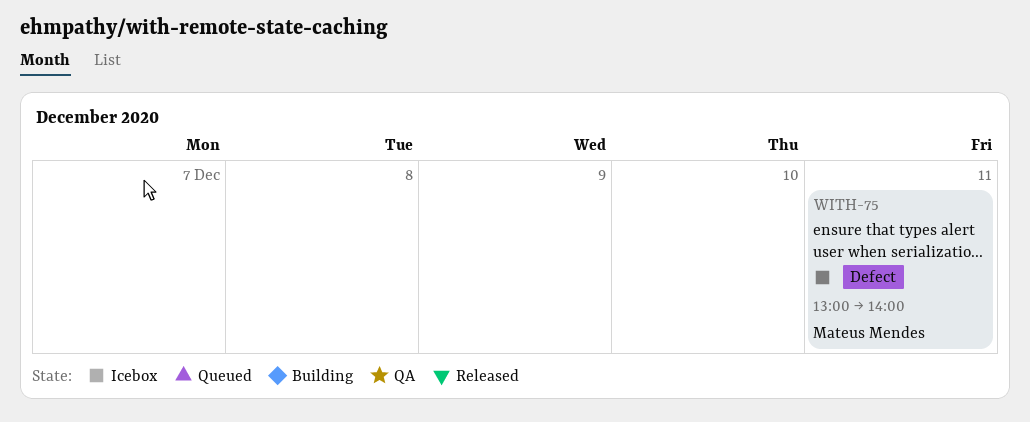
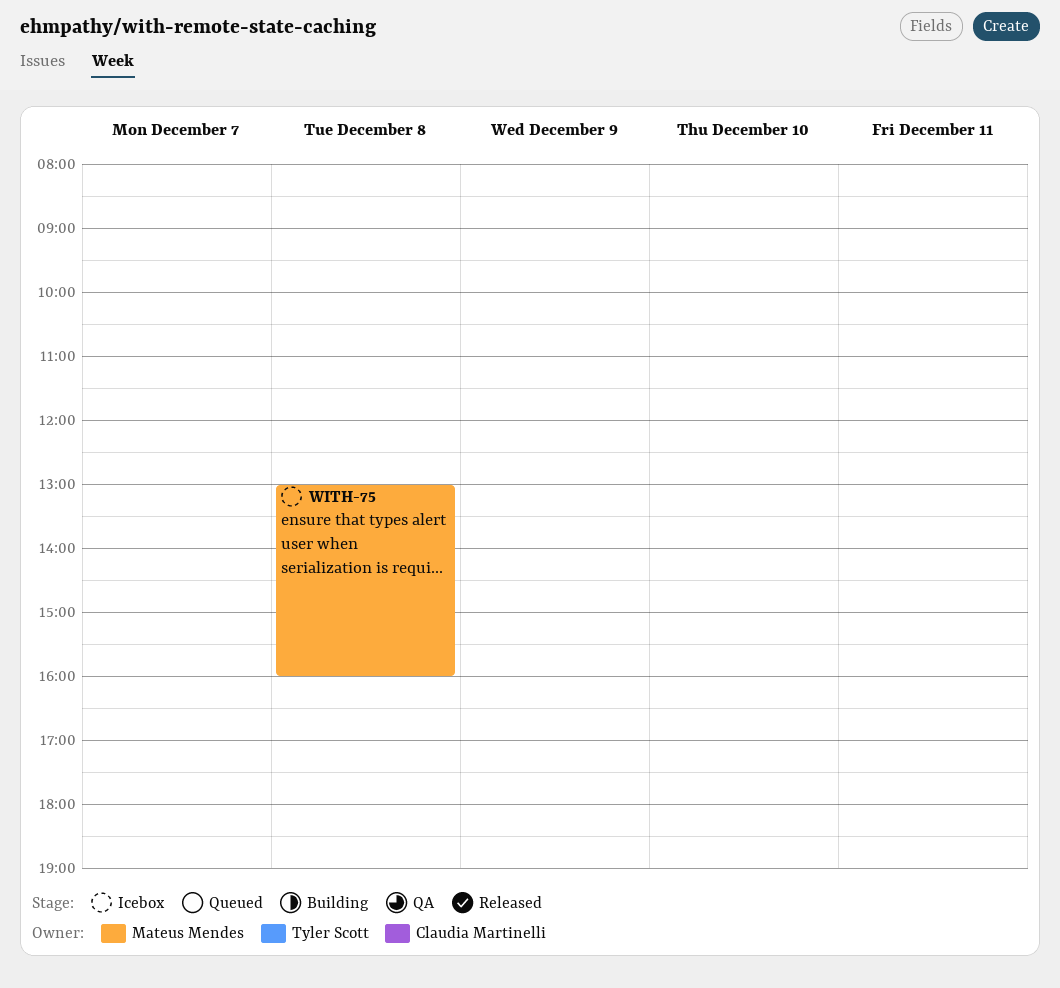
WITH-75, day: Dec 11 -> Dec 8
WITH-75, ends: 14:00 -> 16:00

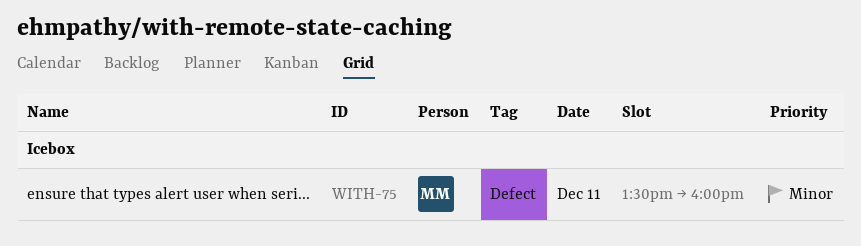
WITH-75, day: Dec 8 -> Dec 11
WITH-75, begins: 13:00 -> 13:30

